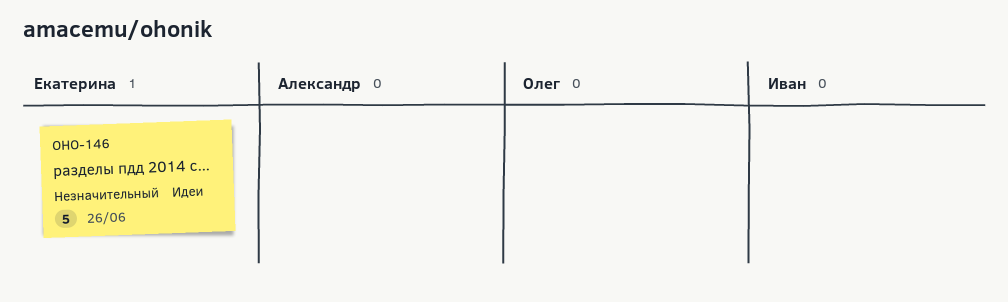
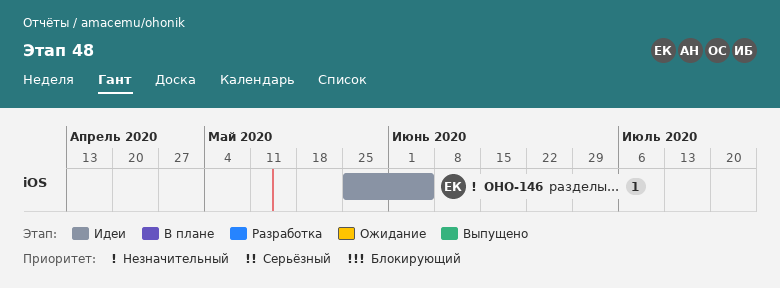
OHO-146, estimate: 5 -> 1
OHO-146, due: Jun 26 -> Jun 5

